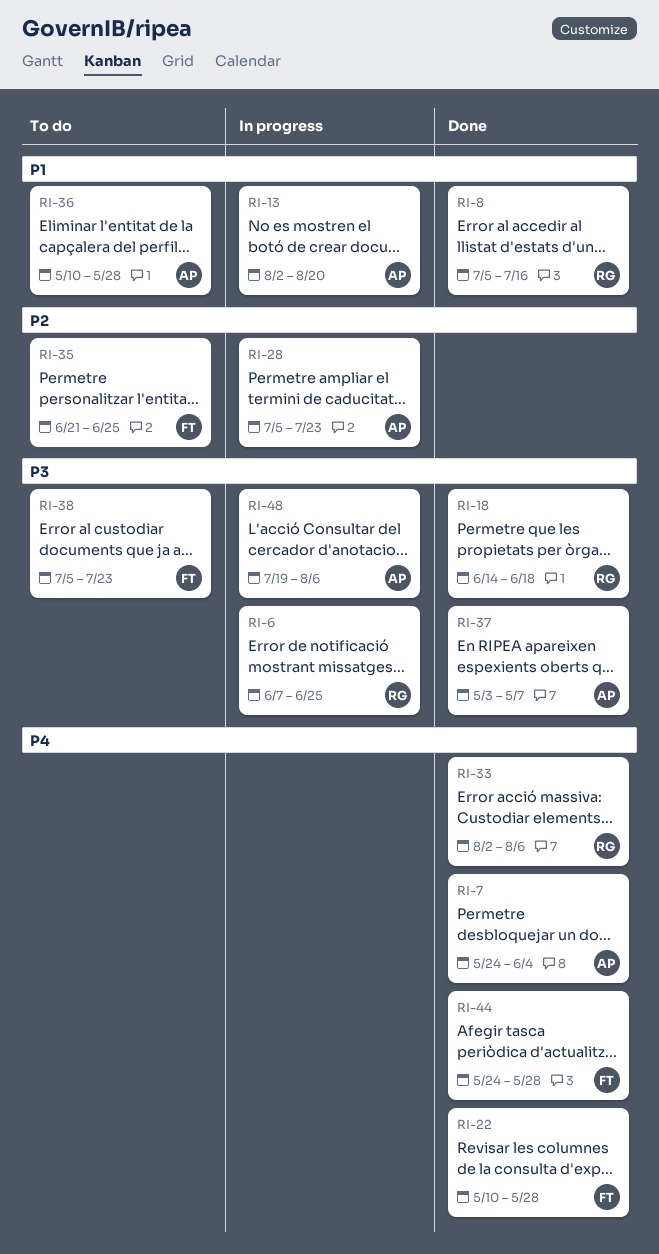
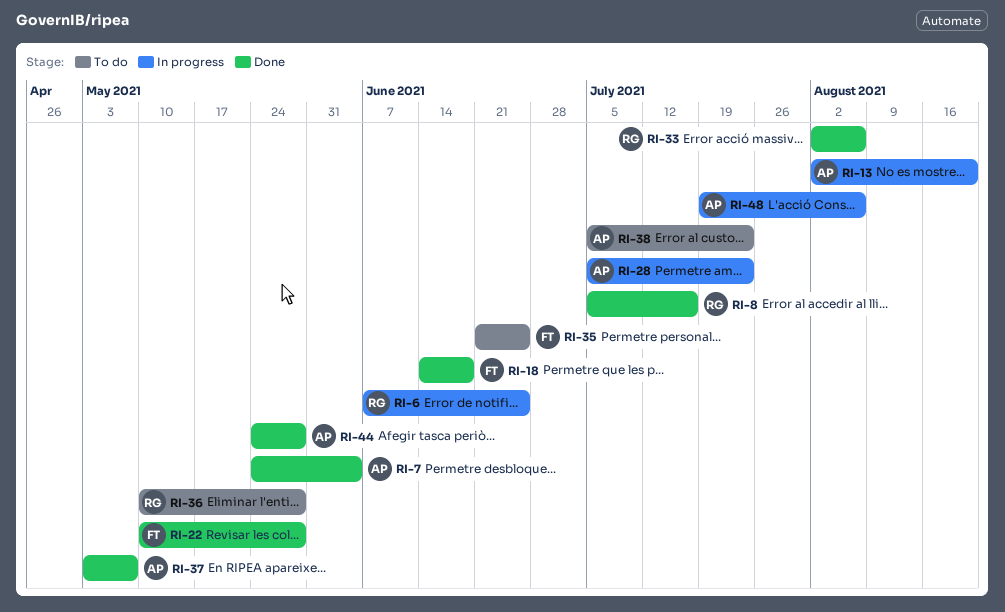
RI-18, owner: RG -> FT
RI-36, owner: AP -> RG
RI-38, owner: FT -> AP
RI-44, owner: FT -> AP

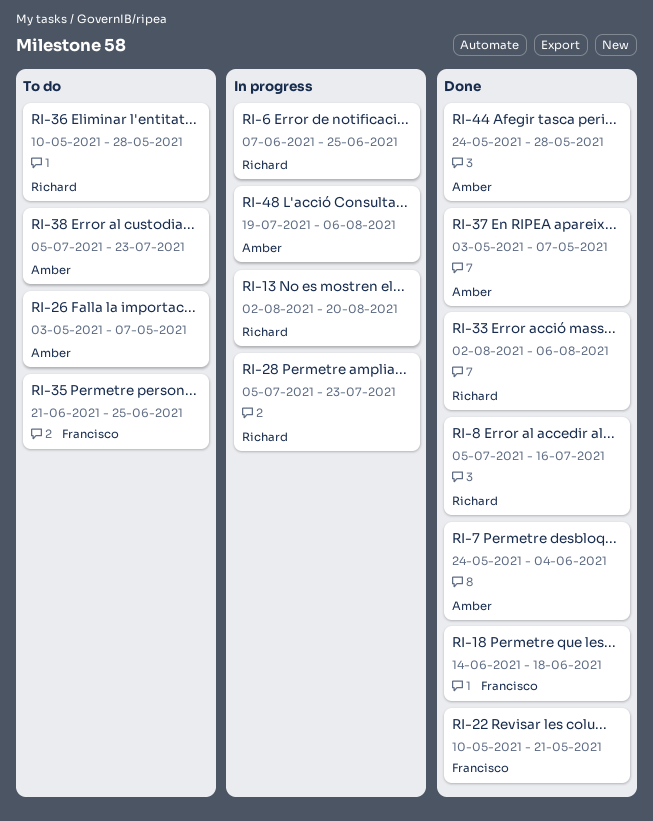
RI-13, owner: Amber -> Richard
RI-22, due: May 28 -> May 21
RI-26: none -> present
RI-28, owner: Amber -> Richard

